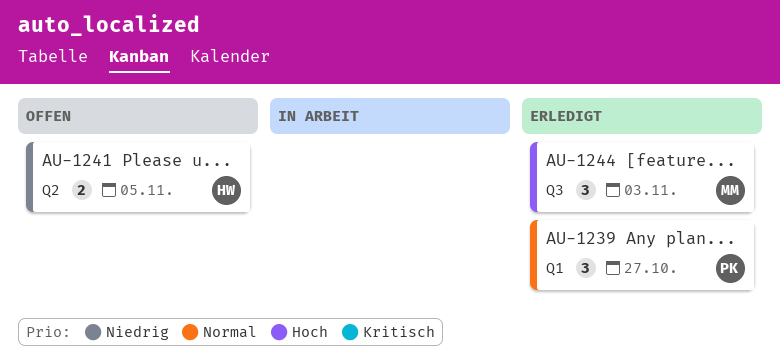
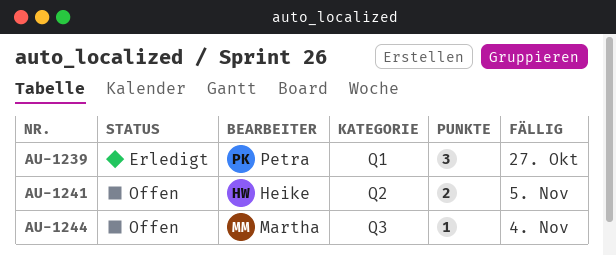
AU-1244, status: Erledigt -> Offen
AU-1244, estimate: 3 -> 1
AU-1244, due: Nov 3 -> Nov 4

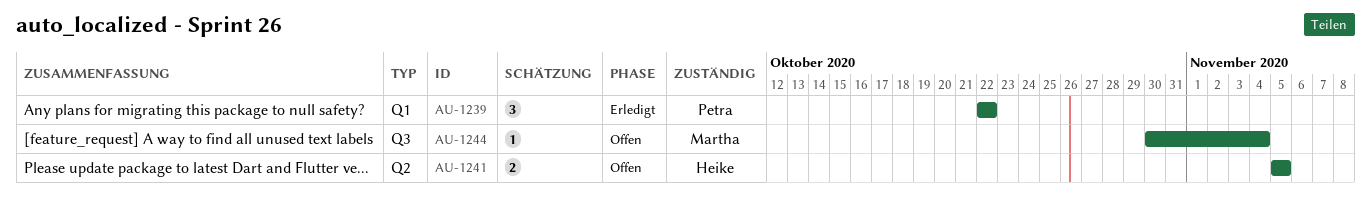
AU-1239, due: Oct 27 -> Oct 22

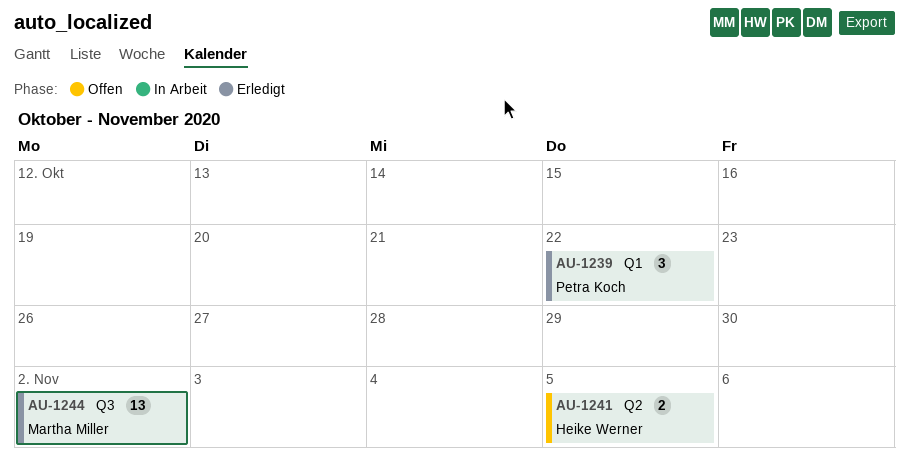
AU-1244, status: Offen -> Erledigt
AU-1244, estimate: 1 -> 13
AU-1244, due: Nov 4 -> Nov 2

